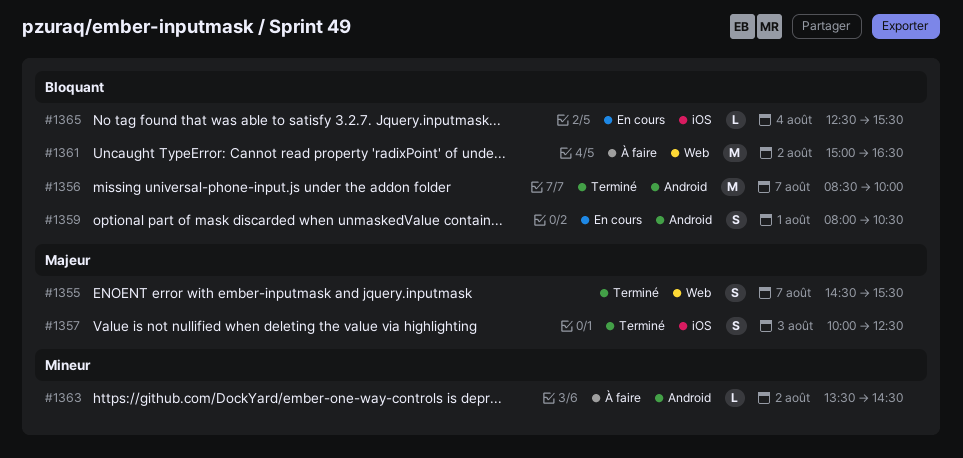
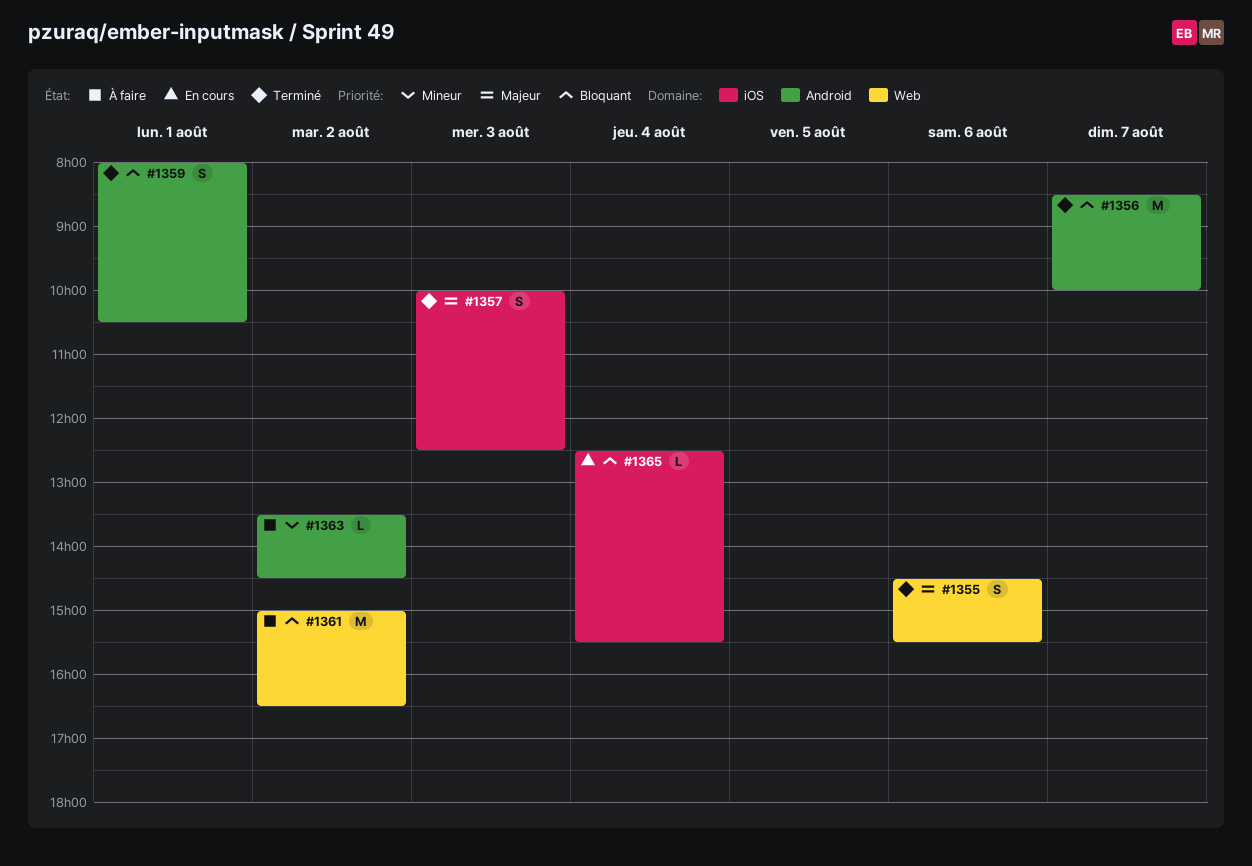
#1355, day: Aug 7 -> Aug 6
#1359, status: En cours -> Terminé

